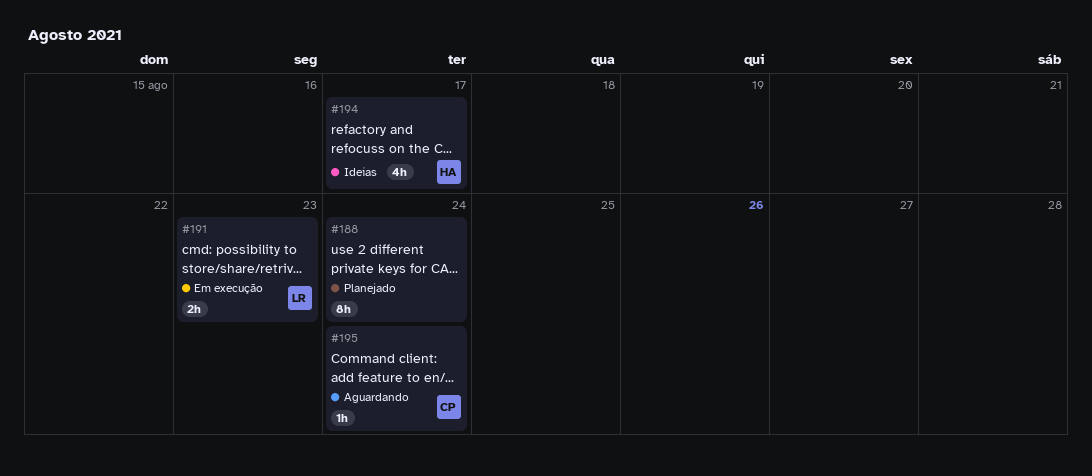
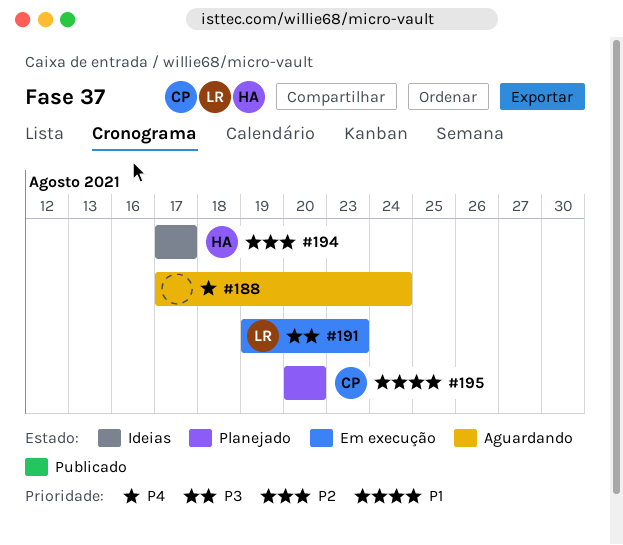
#188, status: Planejado -> Aguardando
#195, status: Aguardando -> Planejado
#195, due: Aug 24 -> Aug 20

